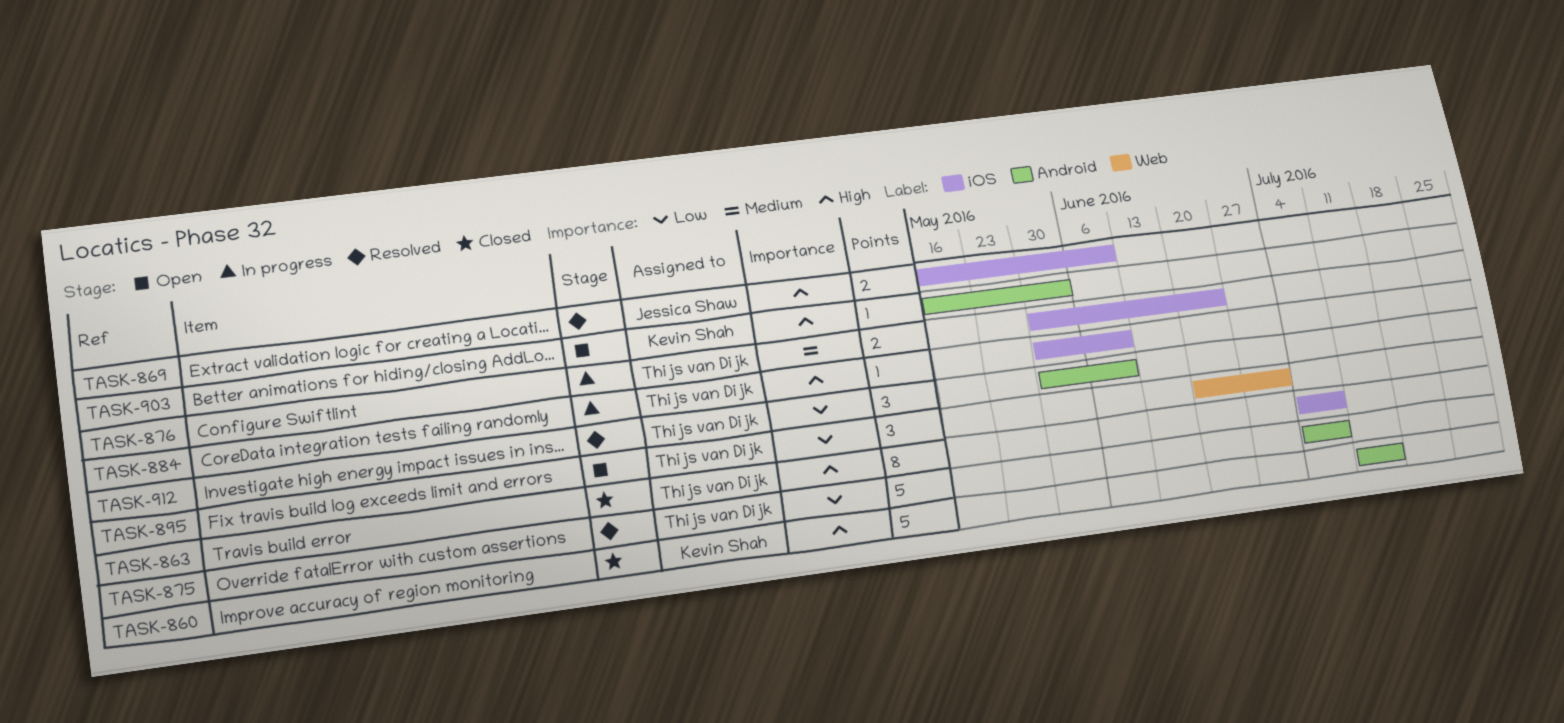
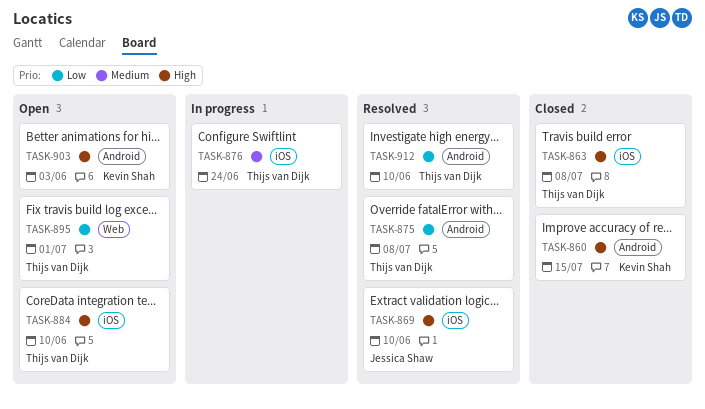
TASK-884, status: In progress -> Open

